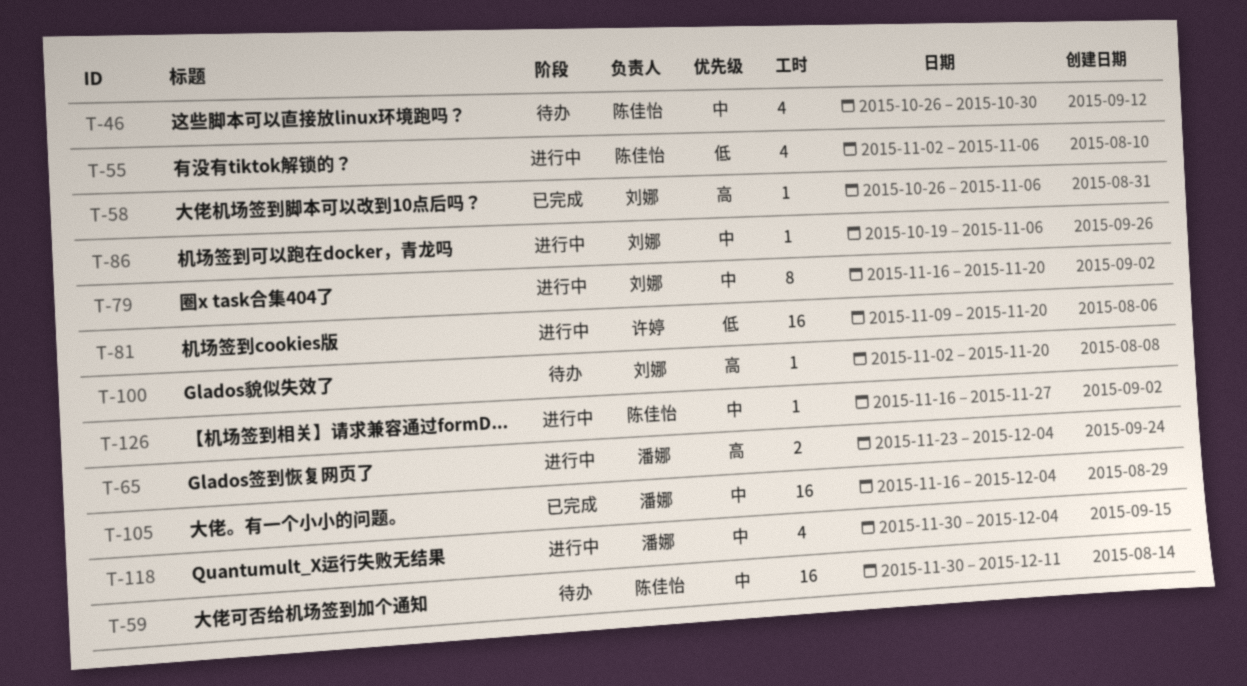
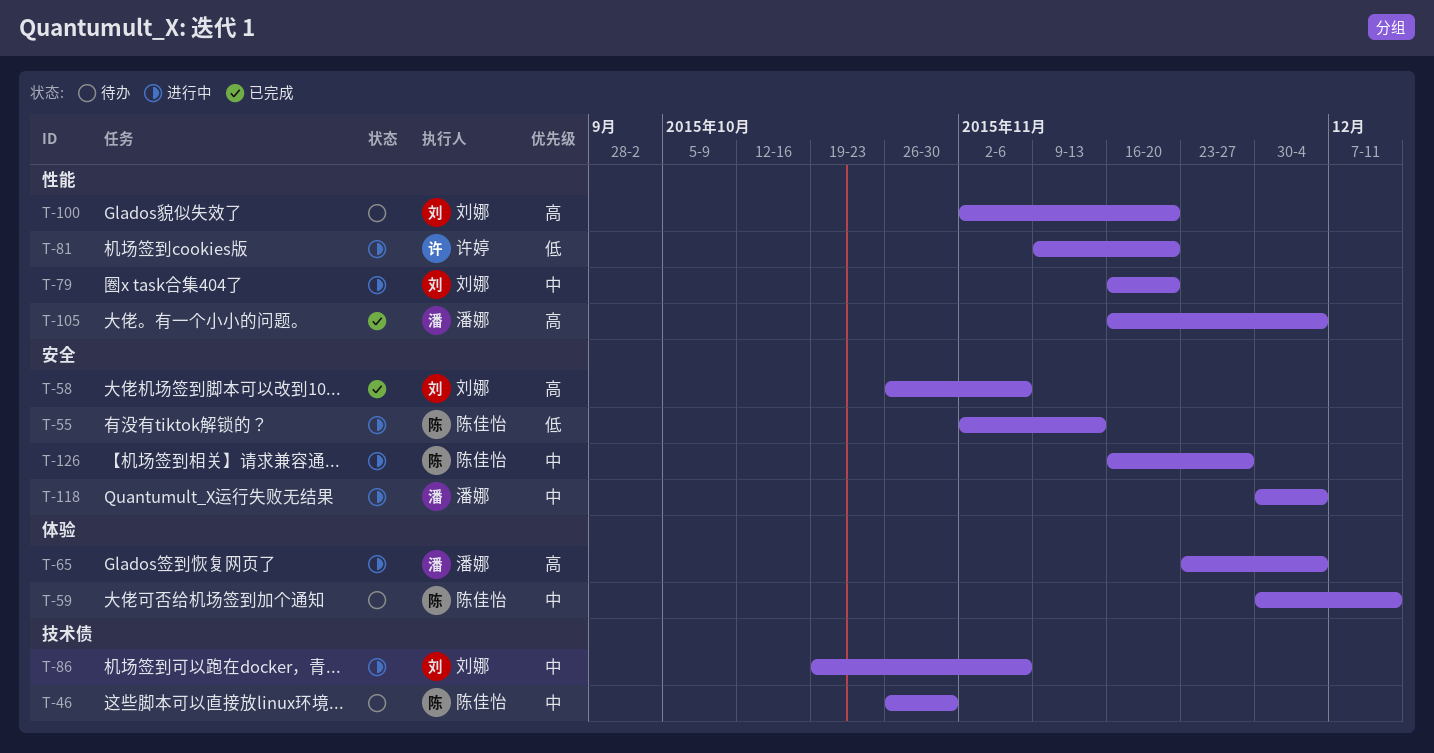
T-55, due: Nov 6 -> Nov 13
T-105, priority: 中 -> 高

